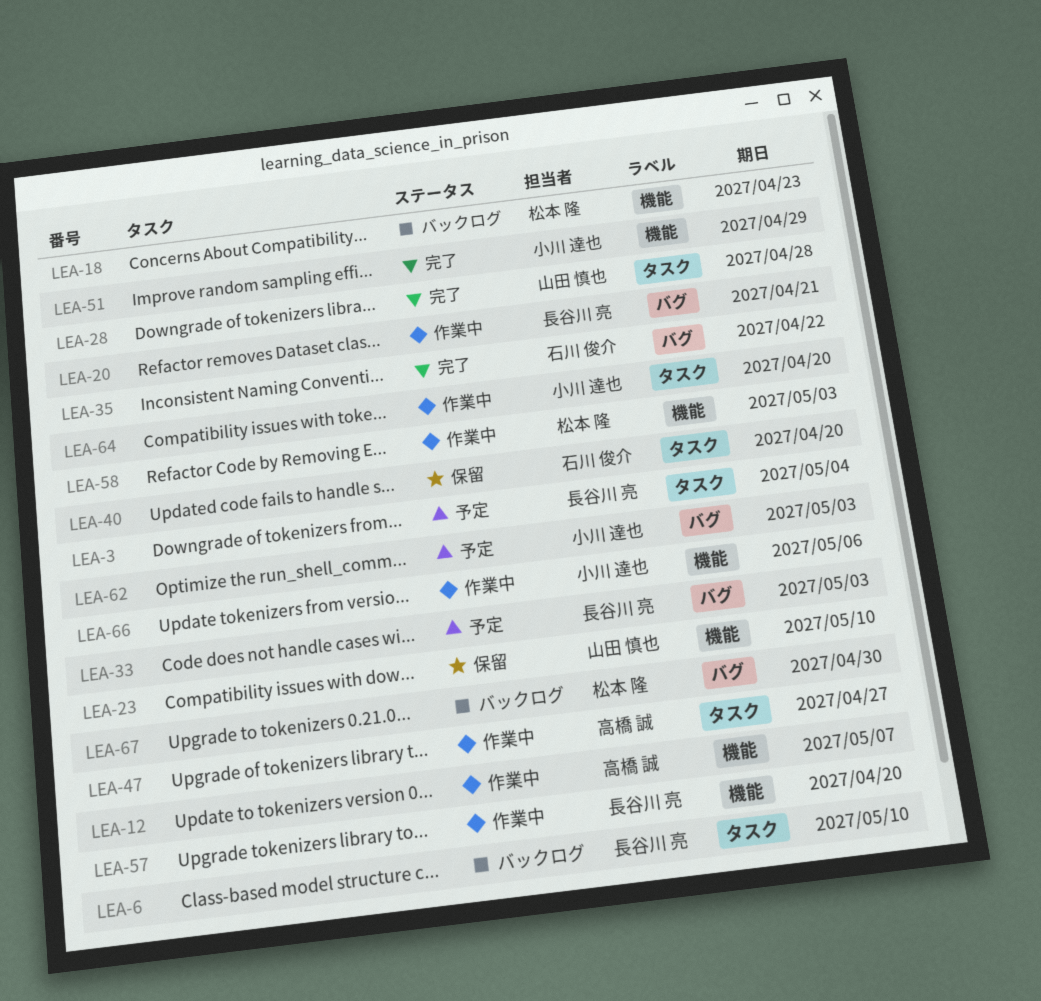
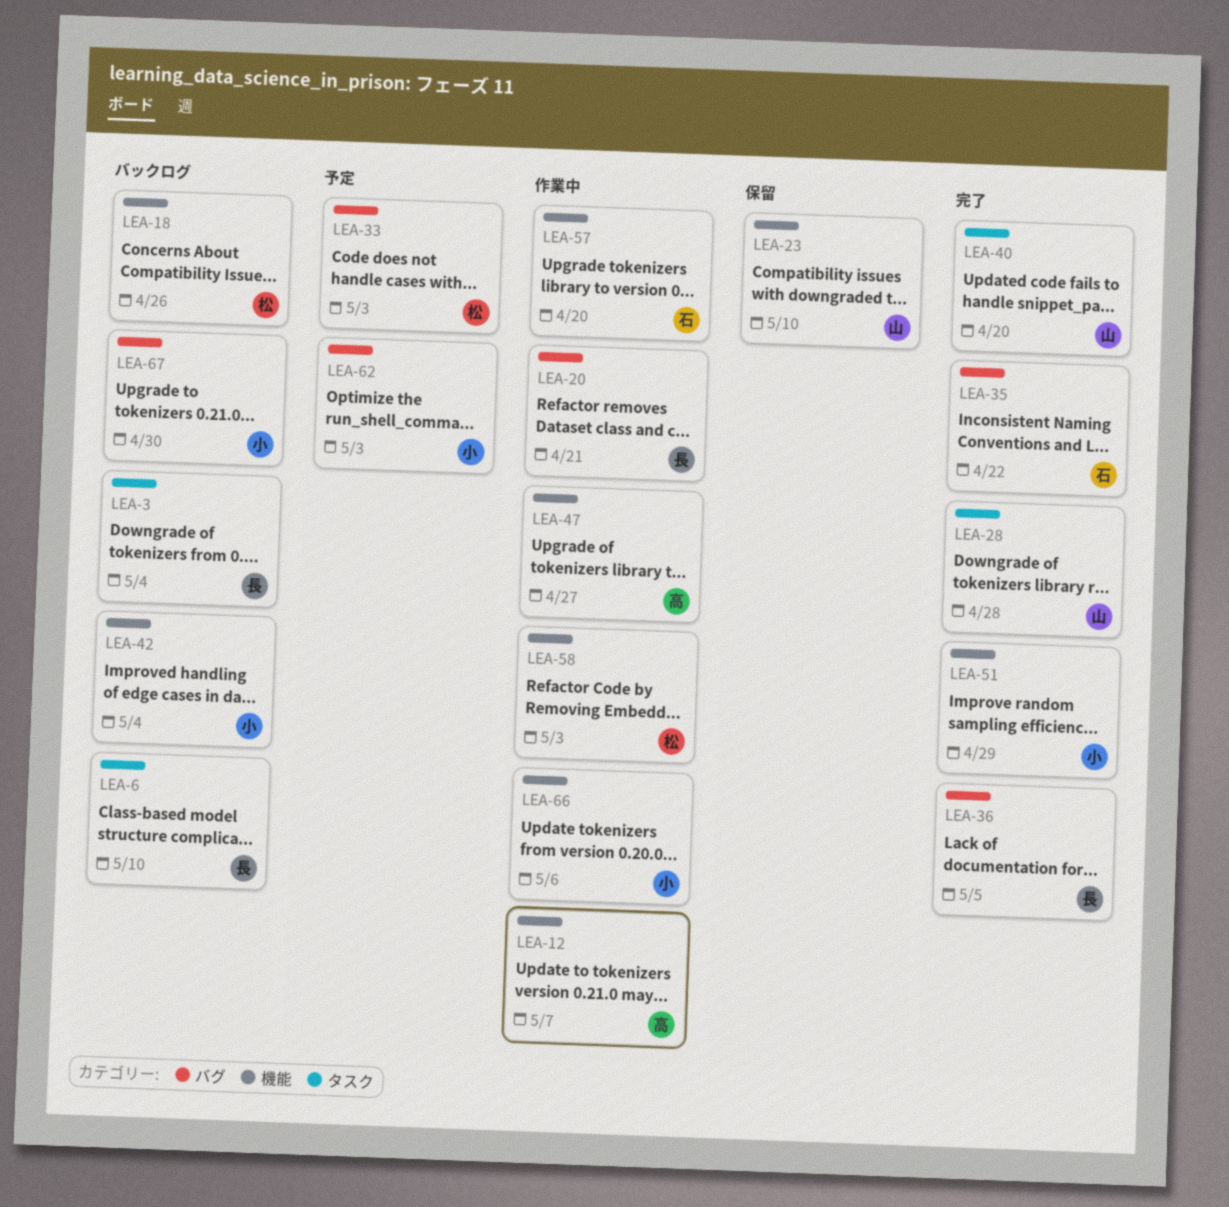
LEA-3, status: 予定 -> バックログ
LEA-18, due: Apr 23 -> Apr 26
LEA-33, owner: 長谷川 亮 -> 松本 隆
LEA-36: none -> present
LEA-40, status: 保留 -> 完了
LEA-40, owner: 石川 俊介 -> 山田 慎也
LEA-42: none -> present
LEA-47, label: タスク -> 機能
LEA-57, owner: 長谷川 亮 -> 石川 俊介
LEA-64: present -> none
LEA-67, owner: 松本 隆 -> 小川 達也

